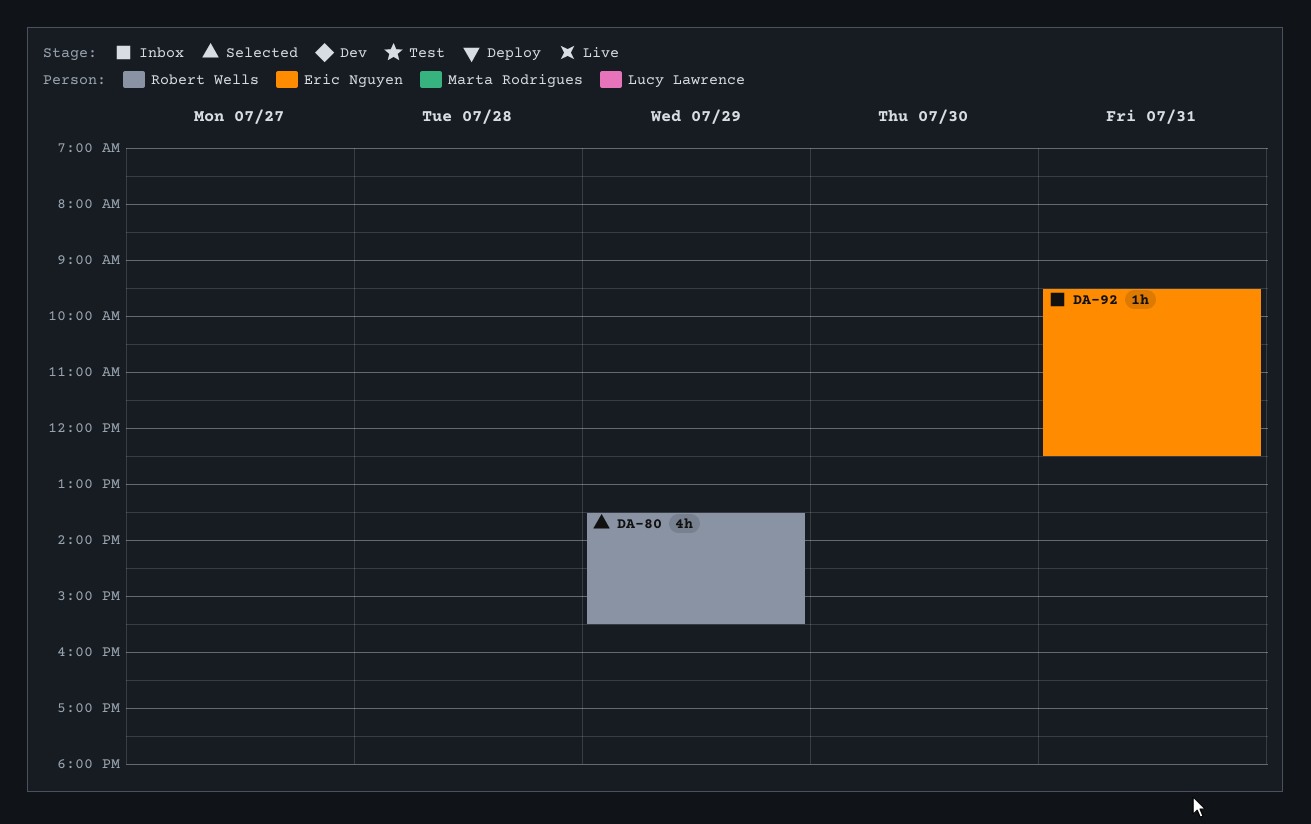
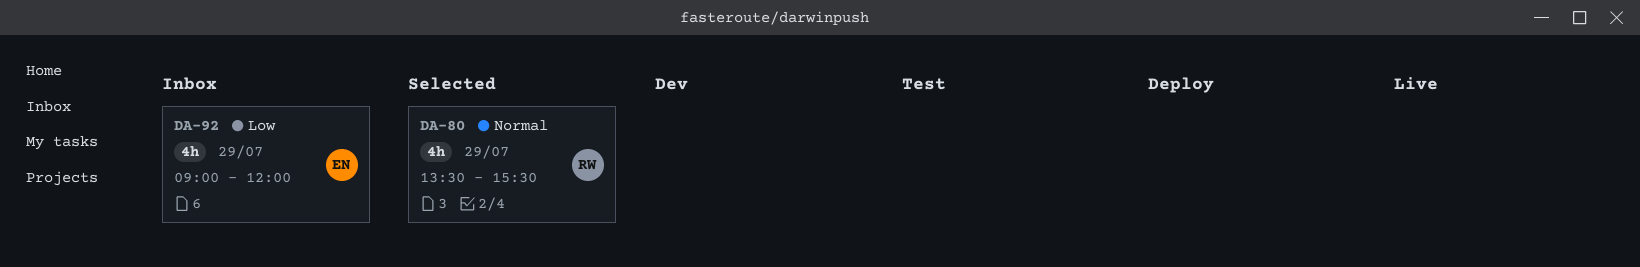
DA-92, estimate: 1h -> 4h
DA-92, day: Jul 31 -> Jul 29
DA-92, begins: 09:30 -> 09:00
DA-92, ends: 12:30 -> 12:00

